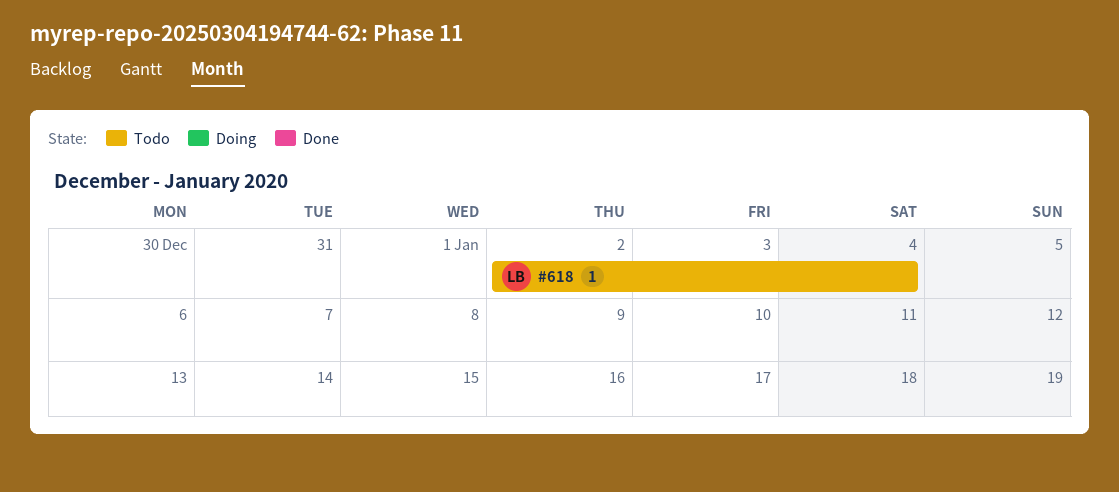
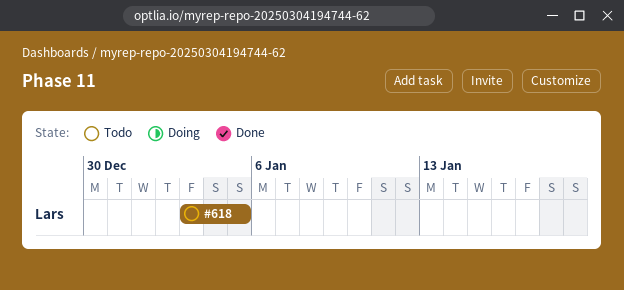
#618, start: Jan 2 -> Jan 3
#618, due: Jan 4 -> Jan 5

